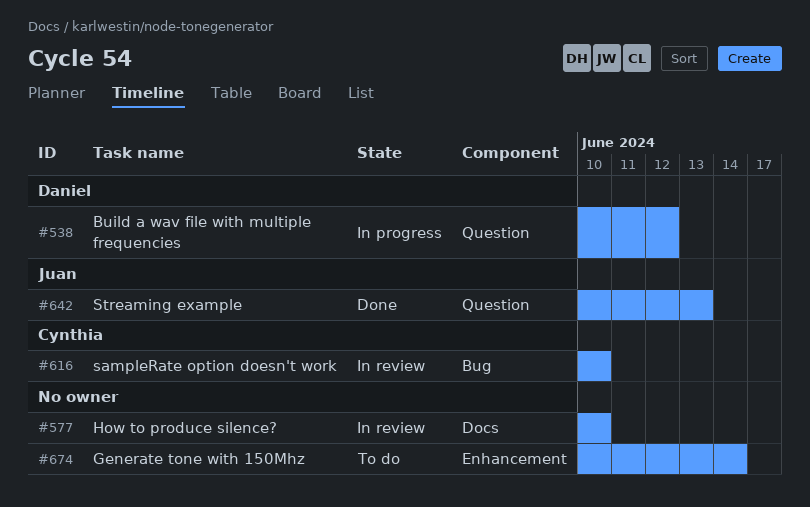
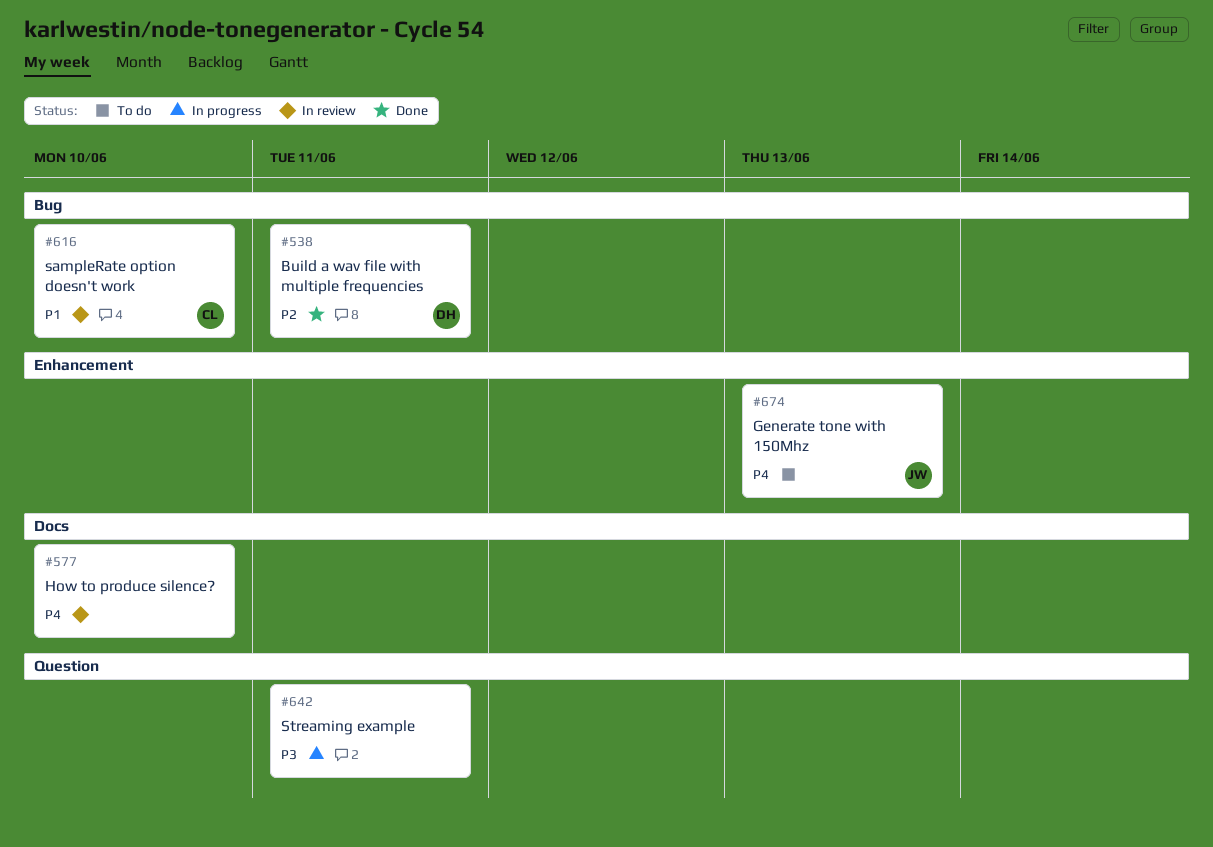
#538, status: In progress -> Done
#538, label: Question -> Bug
#538, due: Jun 12 -> Jun 11
#642, status: Done -> In progress
#642, owner: Juan -> none
#642, due: Jun 13 -> Jun 11
#674, owner: none -> Juan
#674, due: Jun 14 -> Jun 13

